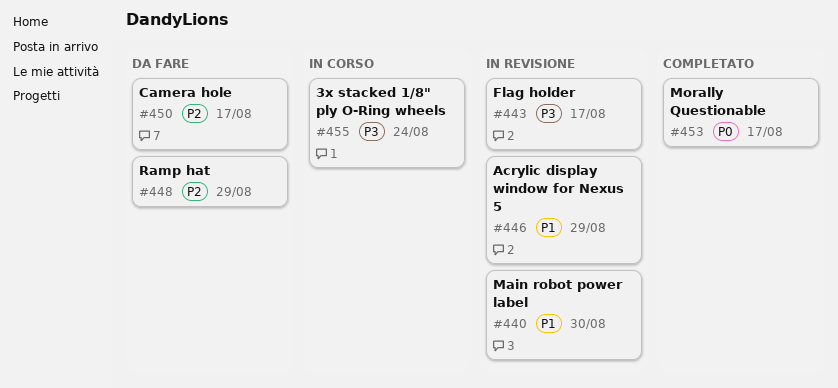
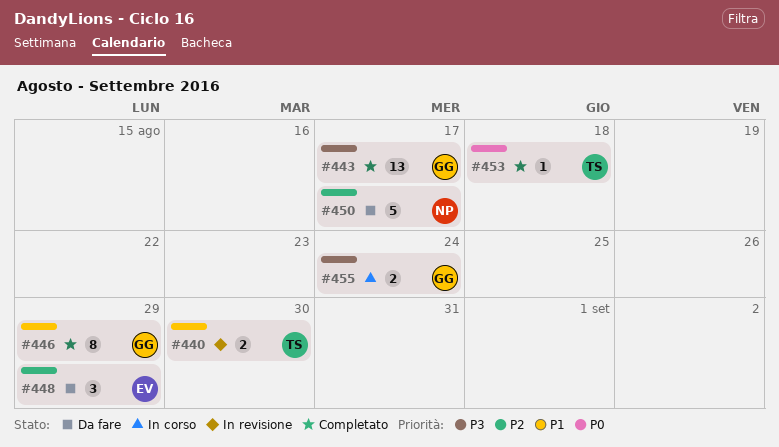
#443, status: In revisione -> Completato
#446, status: In revisione -> Completato
#453, due: Aug 17 -> Aug 18

